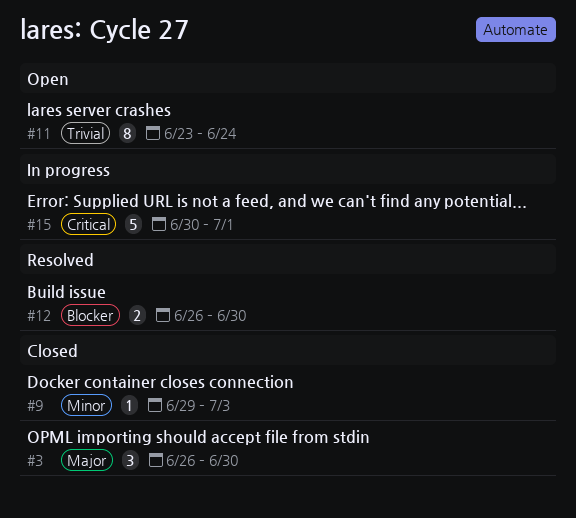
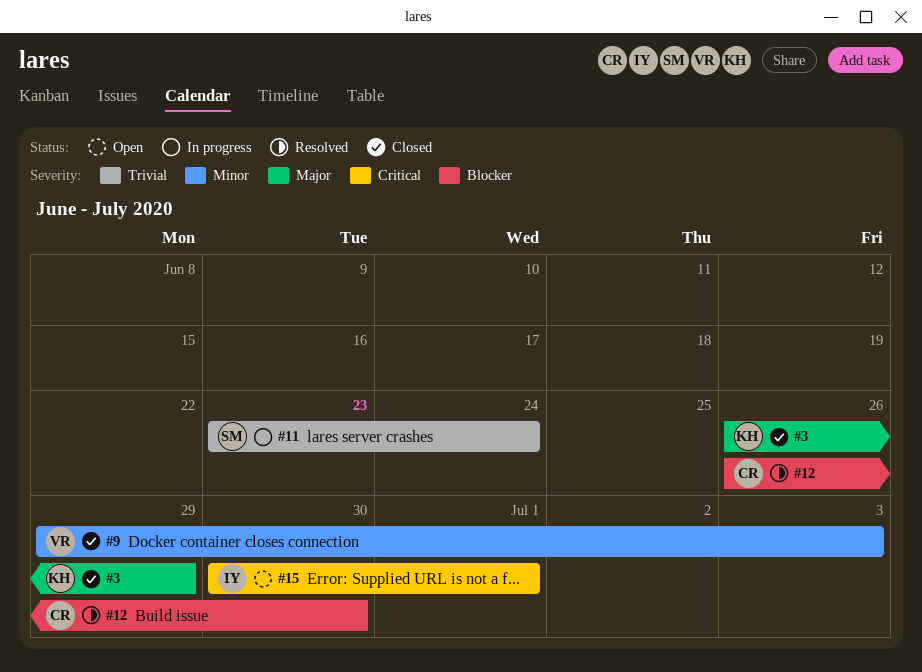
#3, due: Jun 30 -> Jun 29
#11, status: Open -> In progress
#15, status: In progress -> Open

